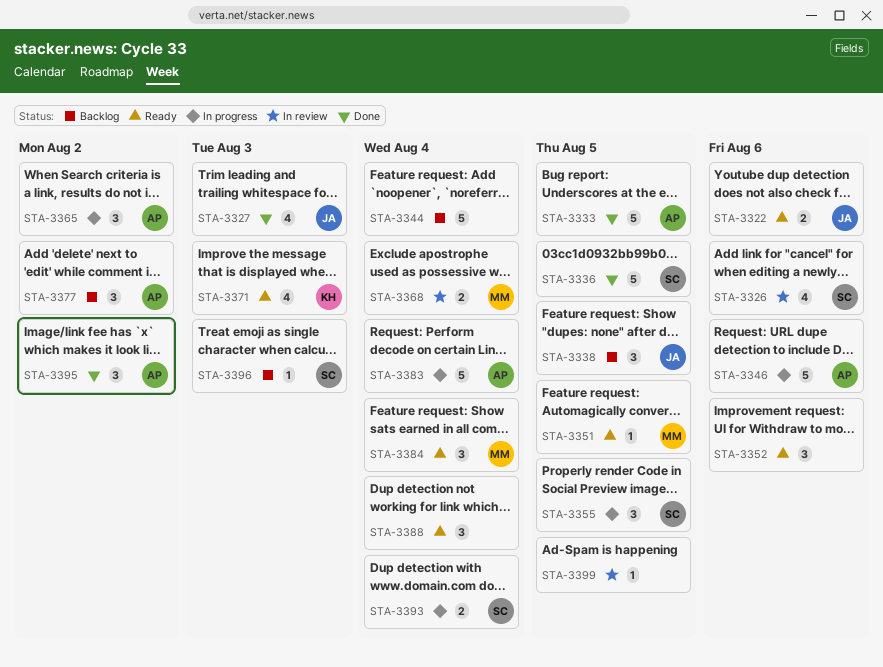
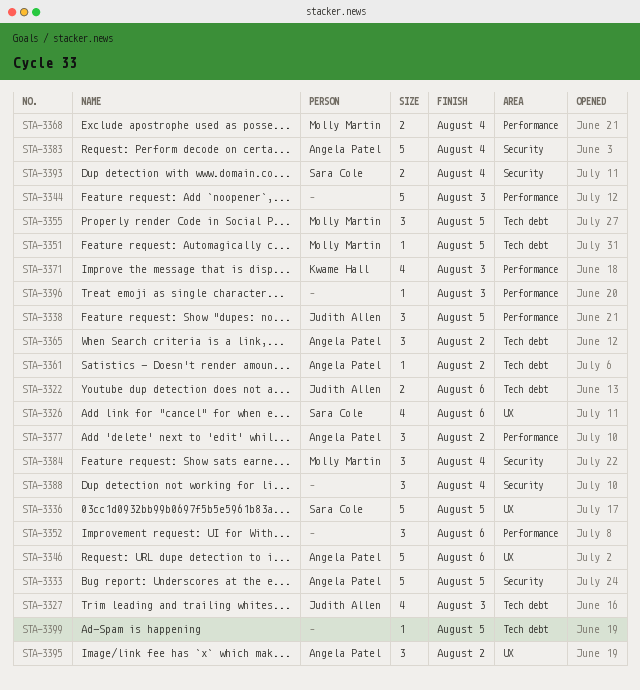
STA-3344, due: Aug 4 -> Aug 3
STA-3355, owner: Sara Cole -> Molly Martin
STA-3361: none -> present
STA-3396, owner: Sara Cole -> none

